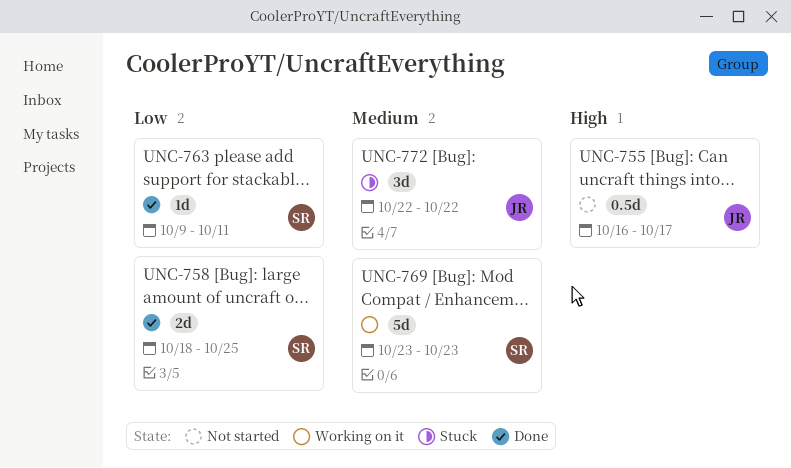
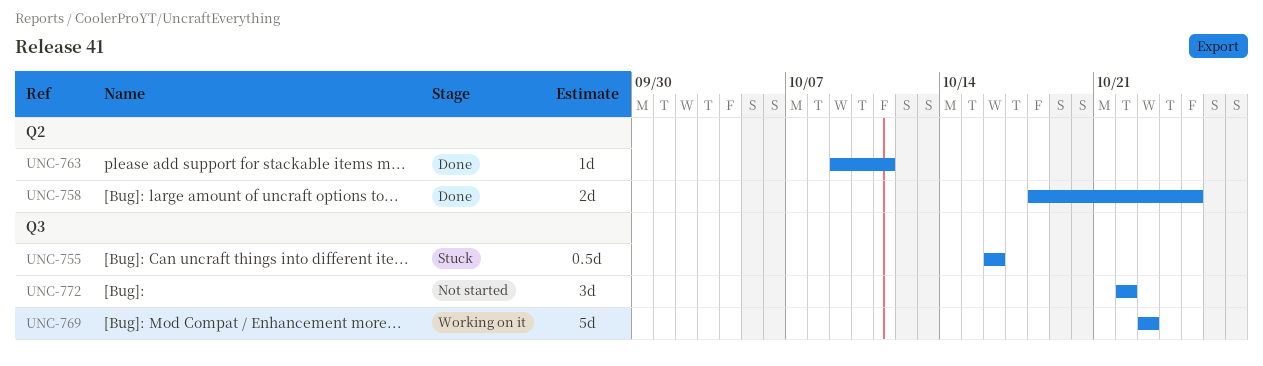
UNC-755, status: Not started -> Stuck
UNC-755, due: Oct 17 -> Oct 16
UNC-772, status: Stuck -> Not started

